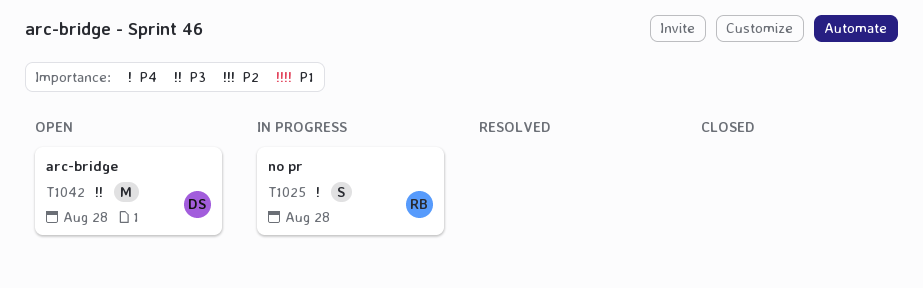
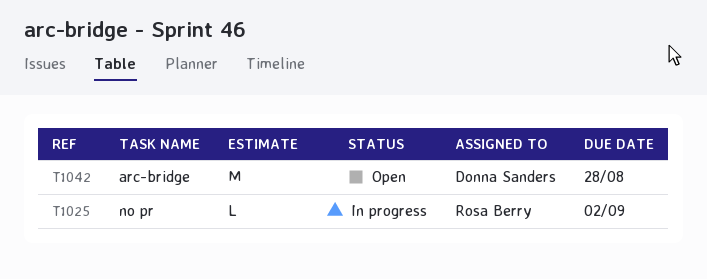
T1025, estimate: S -> L
T1025, due: Aug 28 -> Sep 2

